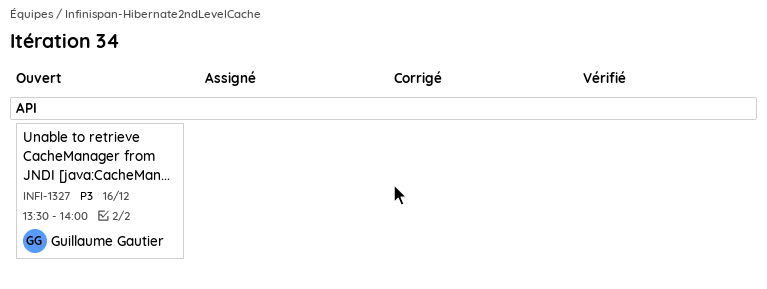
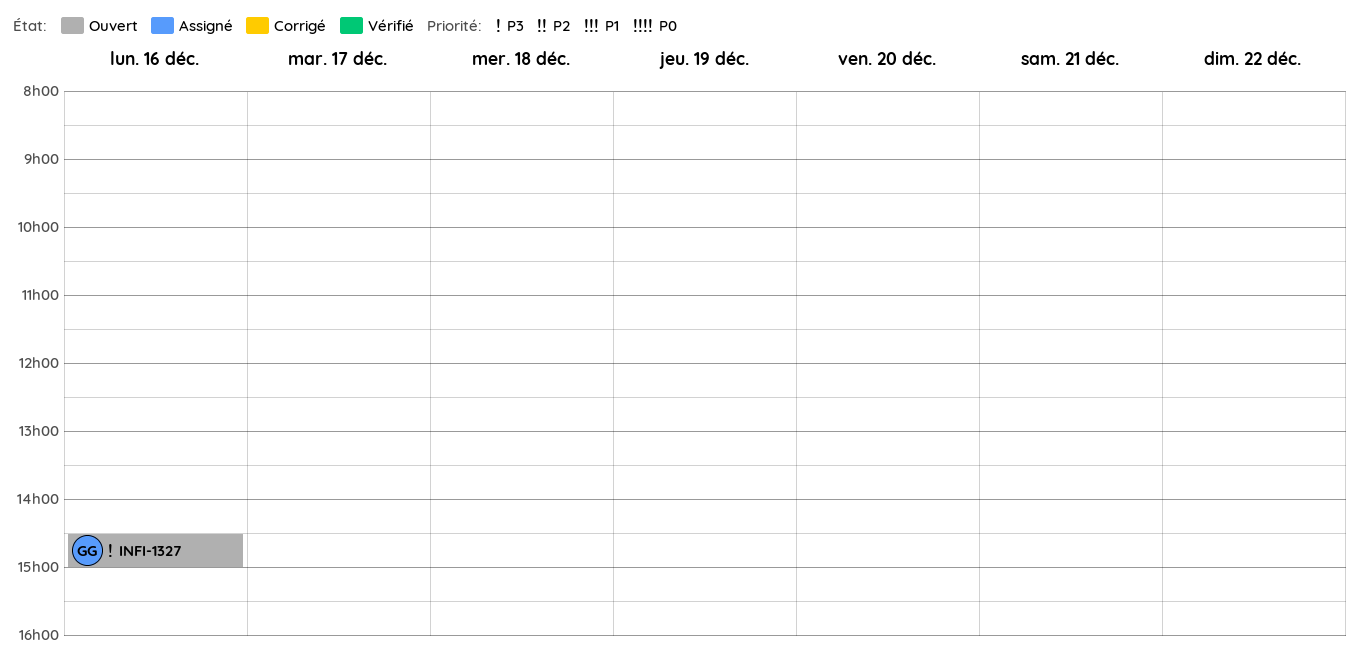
INFI-1327, begins: 13:30 -> 14:30
INFI-1327, ends: 14:00 -> 15:00

